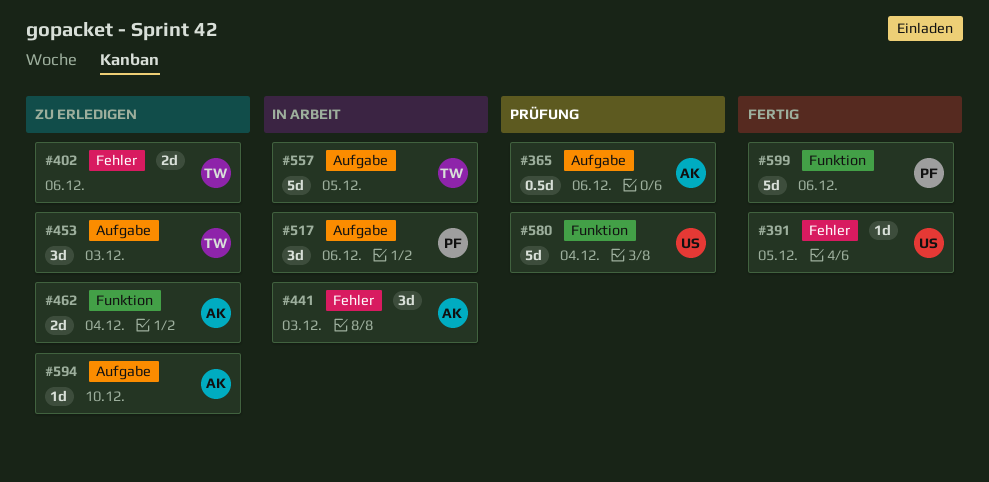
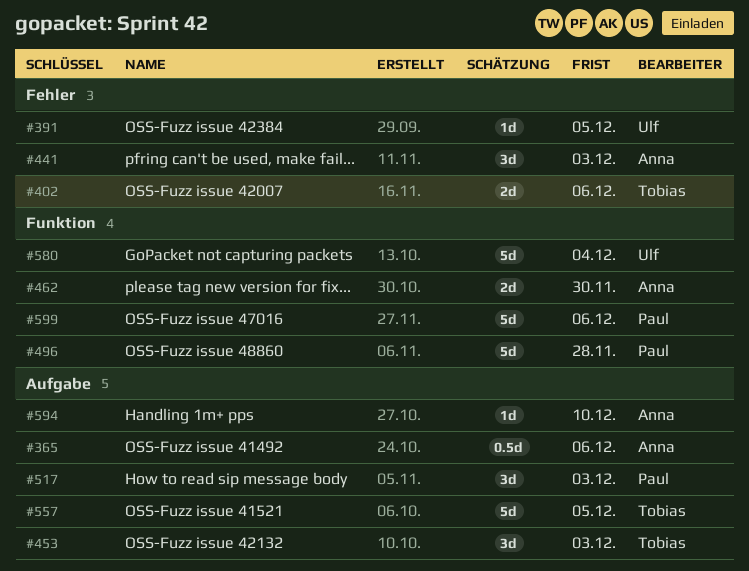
#462, due: Dec 4 -> Nov 30
#496: none -> present
#517, due: Dec 6 -> Dec 3

